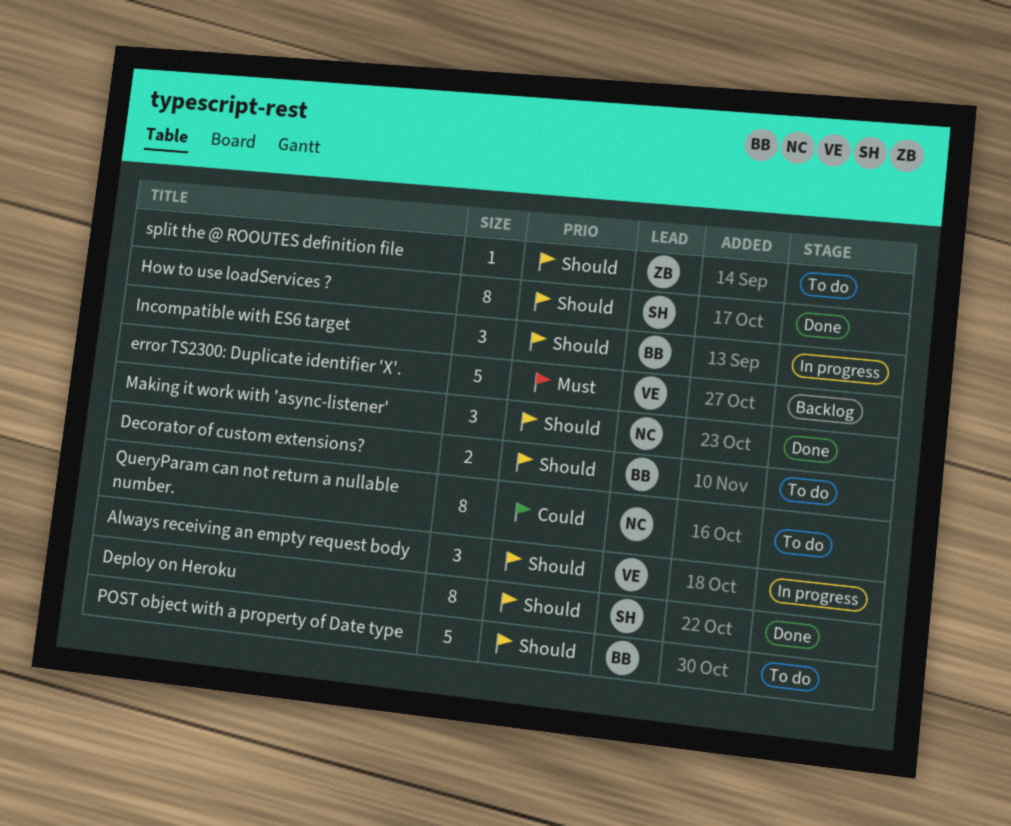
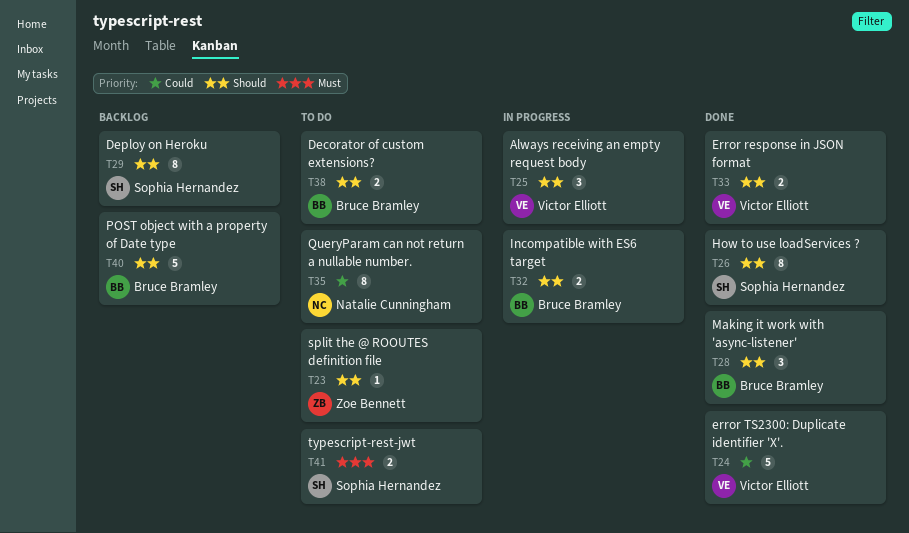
Deploy on Heroku, status: Done -> Backlog
Error response in JSON format: none -> present
error TS2300: Duplicate identifier 'X'., status: Backlog -> Done
error TS2300: Duplicate identifier 'X'., priority: Must -> Could
Incompatible with ES6 target, estimate: 3 -> 2
Making it work with 'async-listener', owner: Natalie Cunningham -> Bruce Bramley
POST object with a property of Date type, status: To do -> Backlog
typescript-rest-jwt: none -> present

